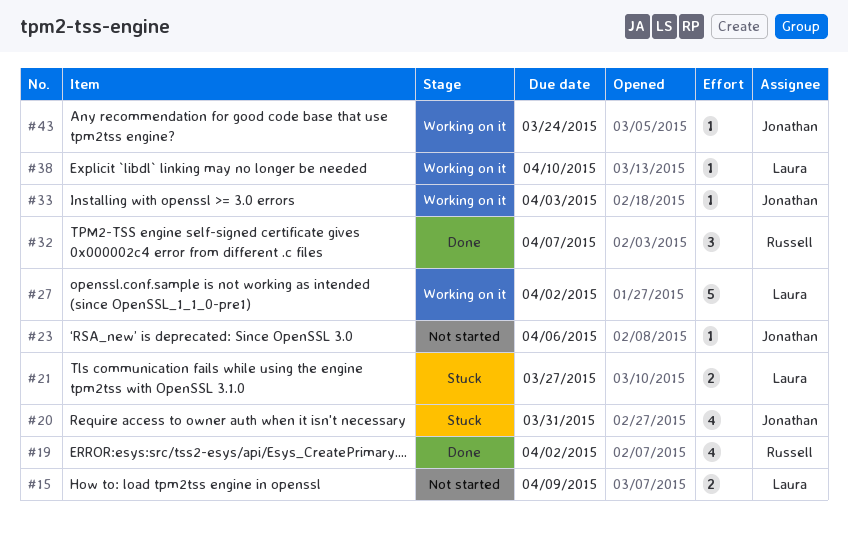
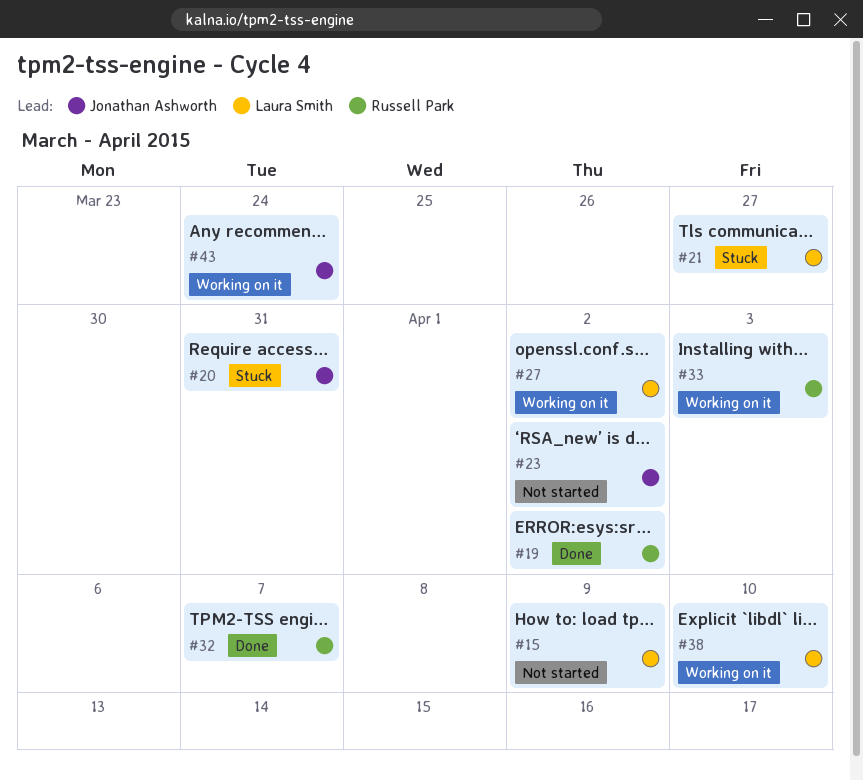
#23, due: Apr 6 -> Apr 2
#33, owner: Jonathan Ashworth -> Russell Park

